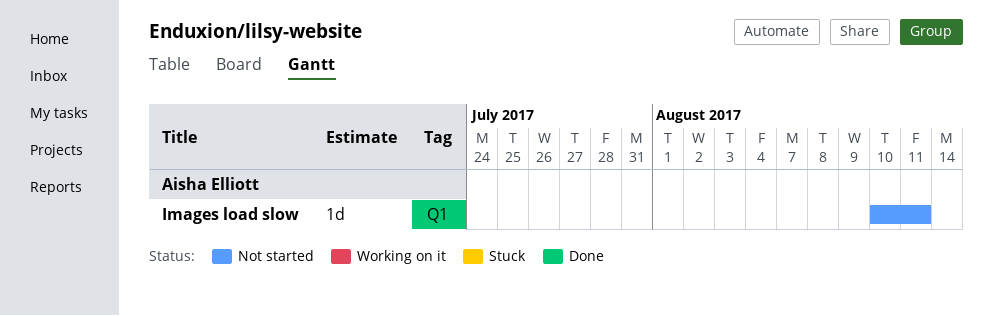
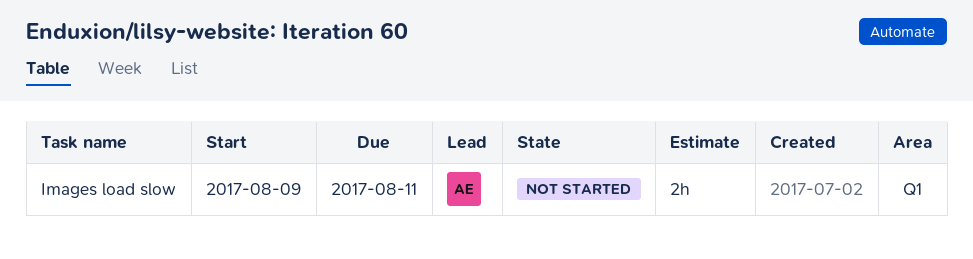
Images load slow, estimate: 1d -> 2h
Images load slow, start: Aug 10 -> Aug 9

